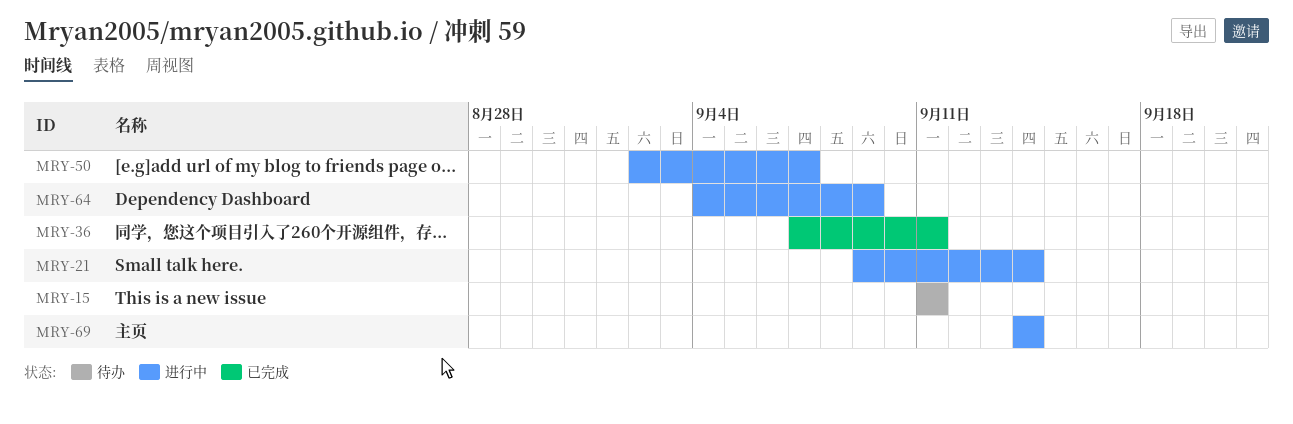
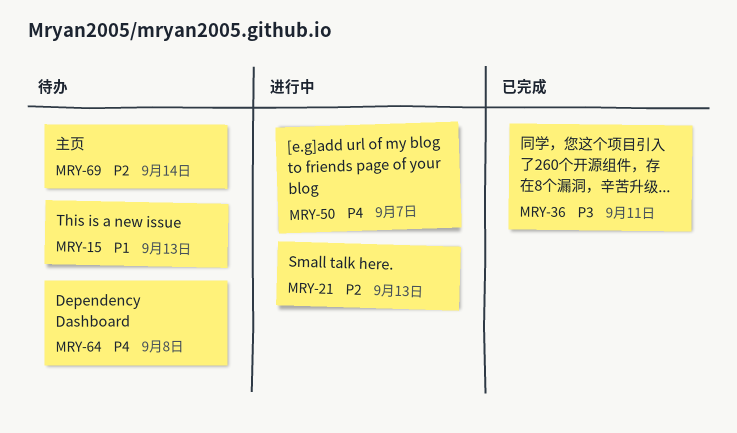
MRY-15, due: Sep 11 -> Sep 13
MRY-21, due: Sep 14 -> Sep 13
MRY-64, status: 进行中 -> 待办
MRY-64, due: Sep 9 -> Sep 8
MRY-69, status: 进行中 -> 待办

